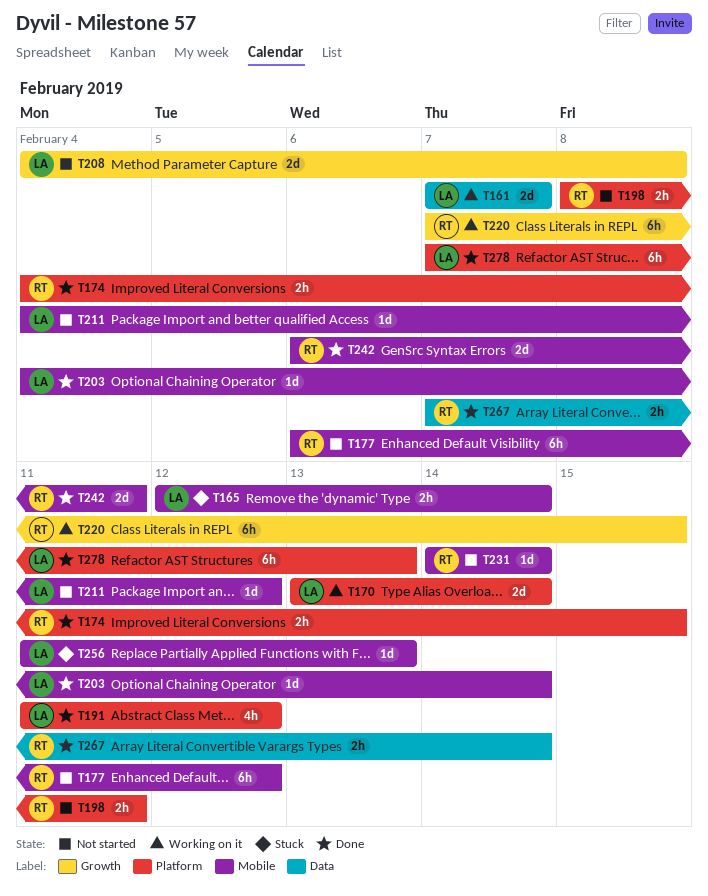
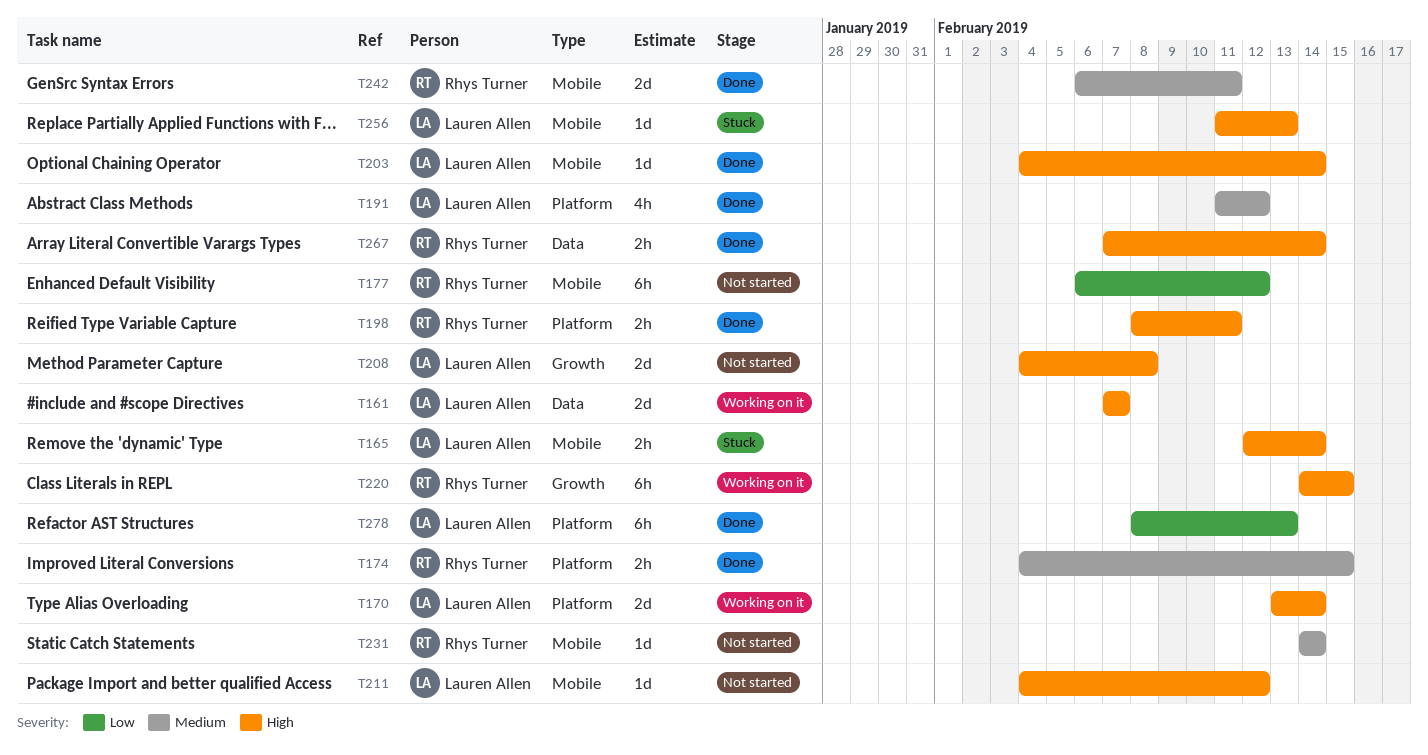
T198, status: Not started -> Done
T220, start: Feb 7 -> Feb 14
T278, start: Feb 7 -> Feb 8

